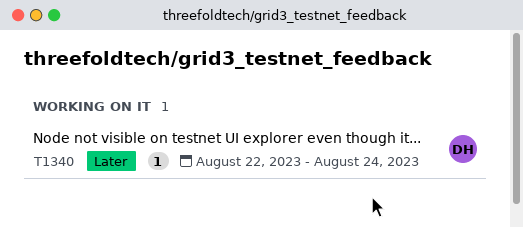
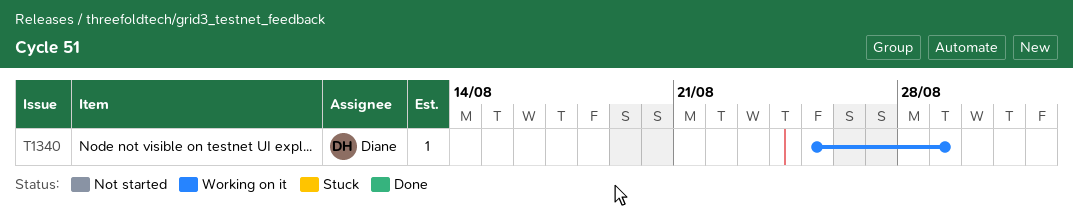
T1340, start: Aug 22 -> Aug 25
T1340, due: Aug 24 -> Aug 29

